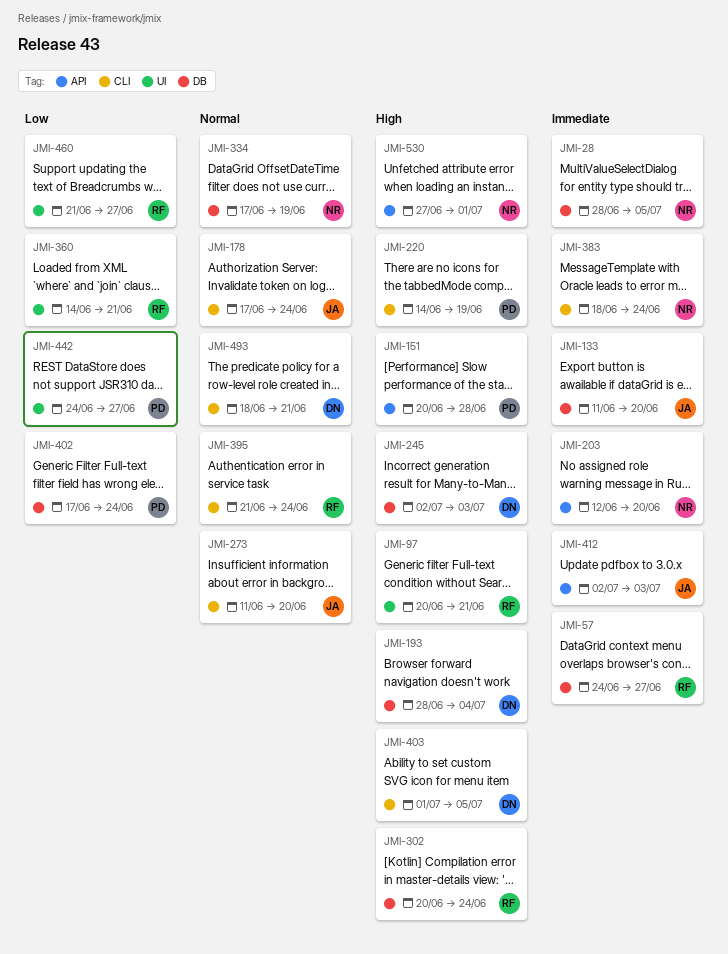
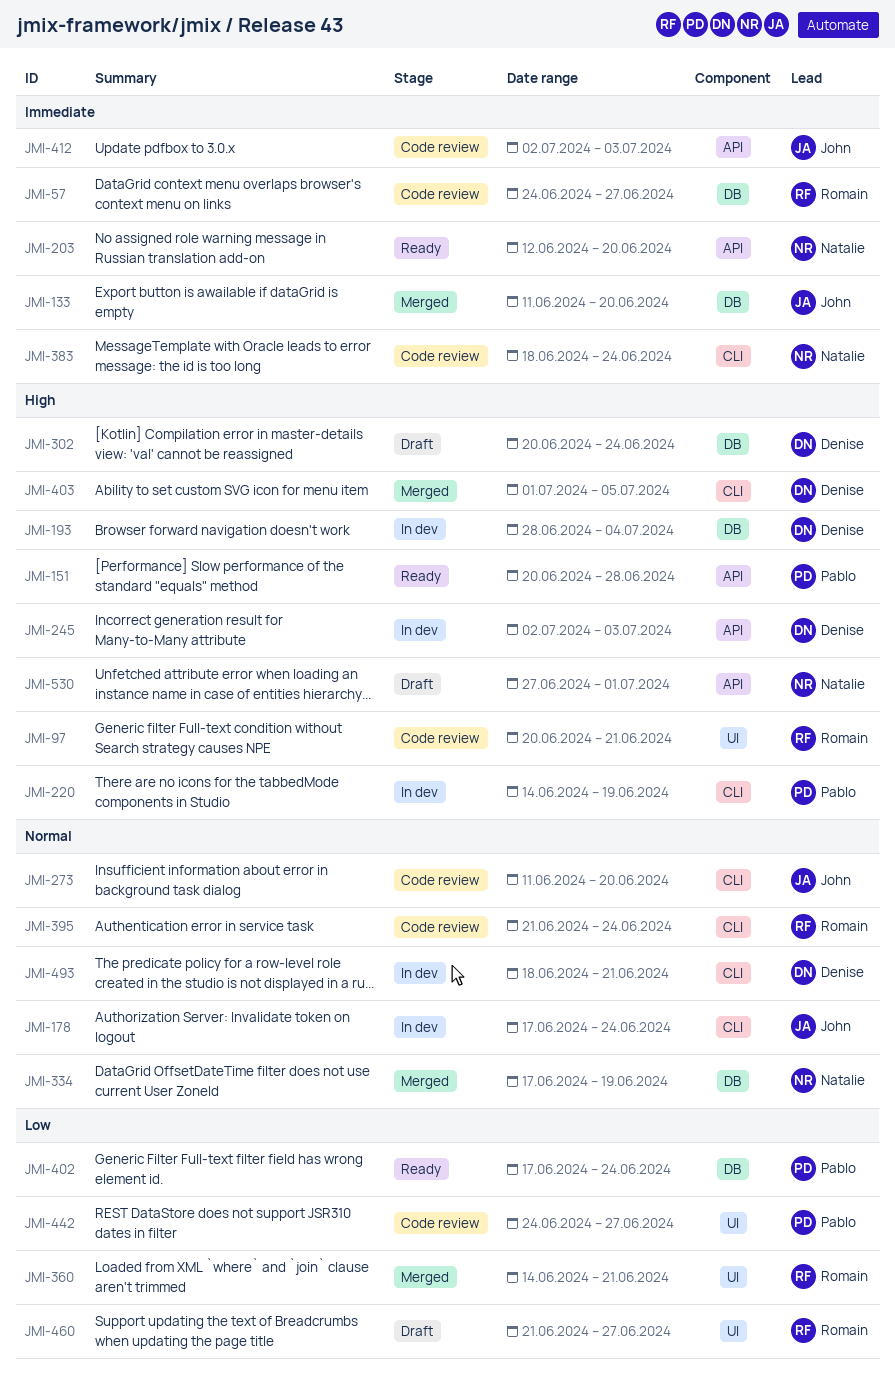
JMI-28: present -> none
JMI-245, label: DB -> API
JMI-302, owner: Romain -> Denise

